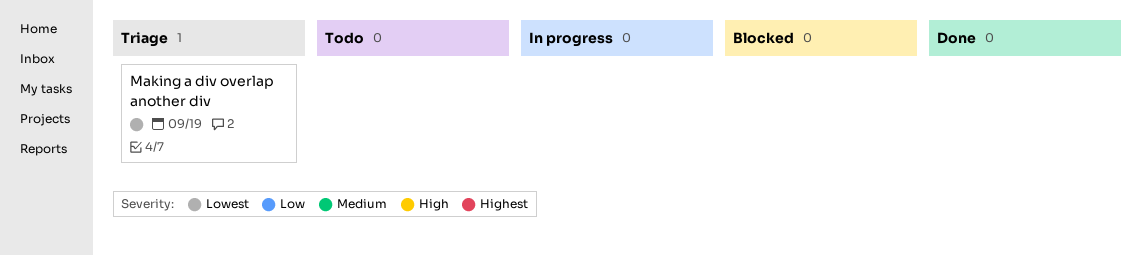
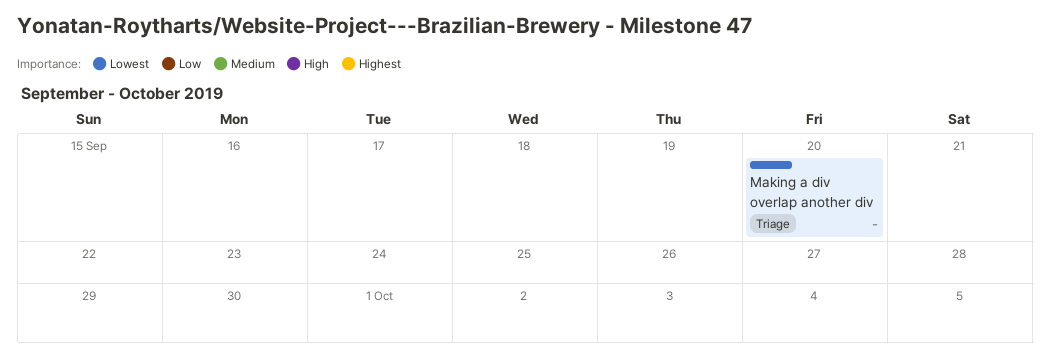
Making a div overlap another div, due: Sep 19 -> Sep 20

